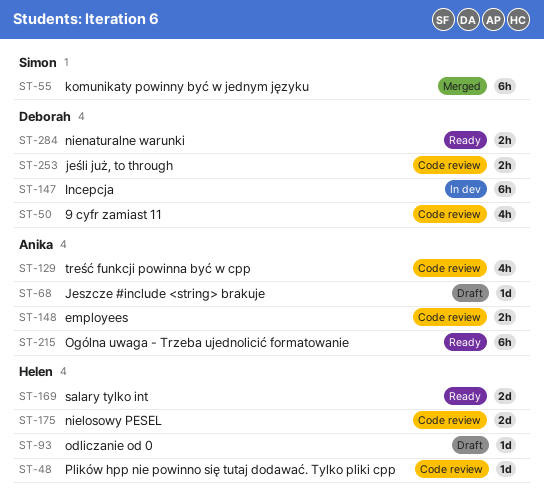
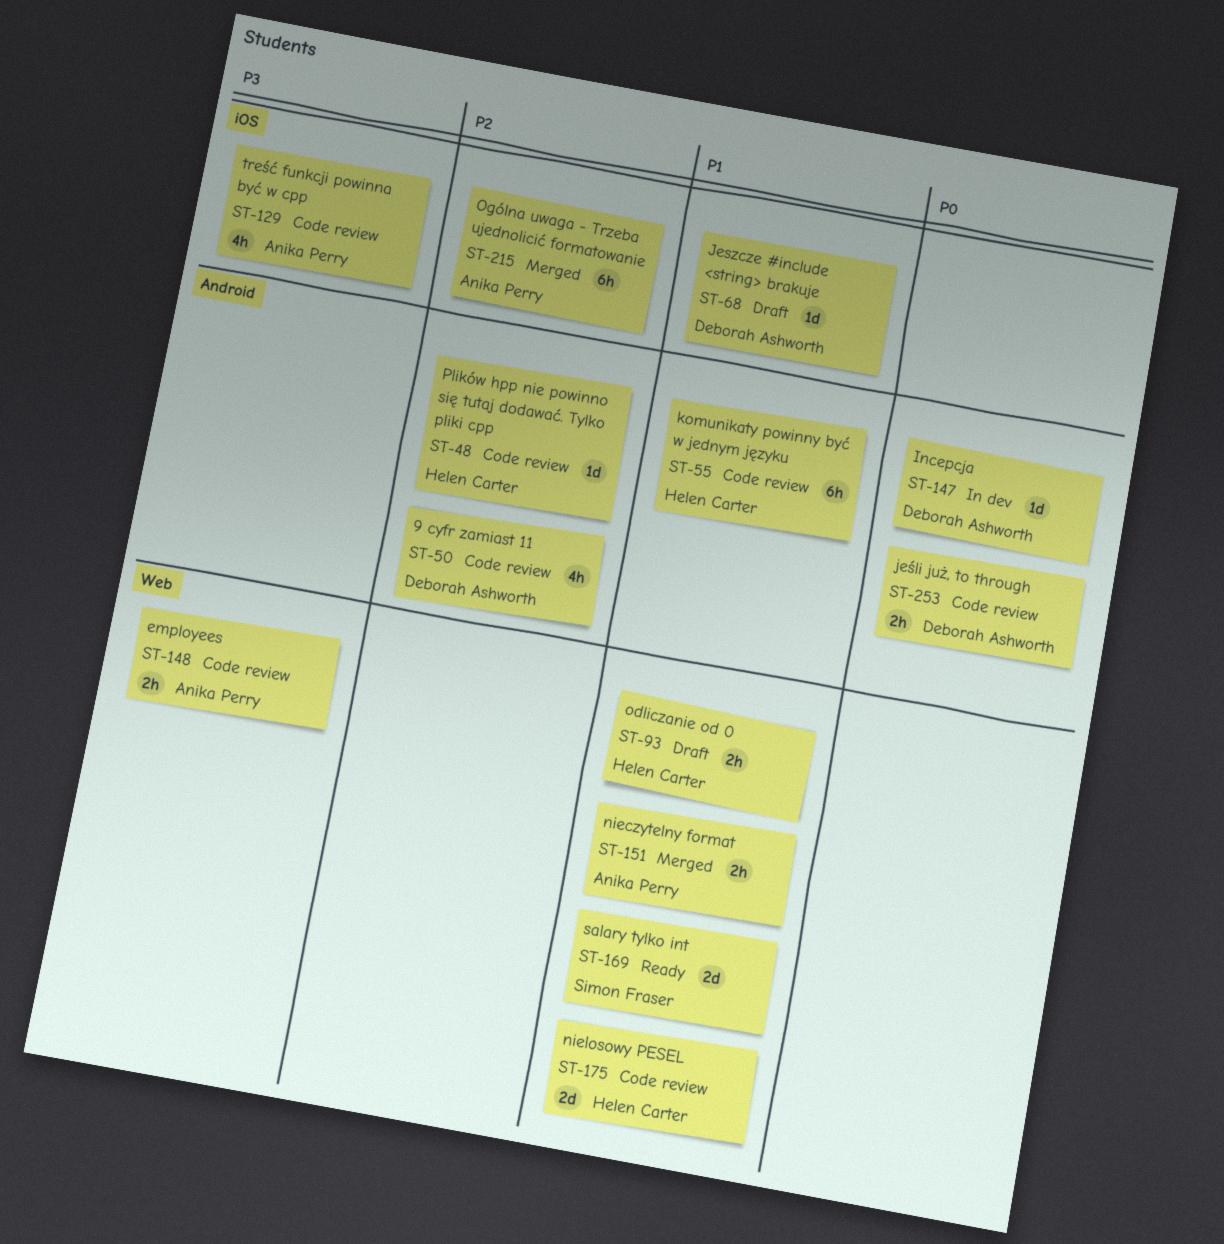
ST-55, status: Merged -> Code review
ST-55, owner: Simon Fraser -> Helen Carter
ST-68, owner: Anika Perry -> Deborah Ashworth
ST-93, estimate: 1d -> 2h
ST-147, estimate: 6h -> 1d
ST-151: none -> present
ST-169, owner: Helen Carter -> Simon Fraser
ST-215, status: Ready -> Merged
ST-284: present -> none

